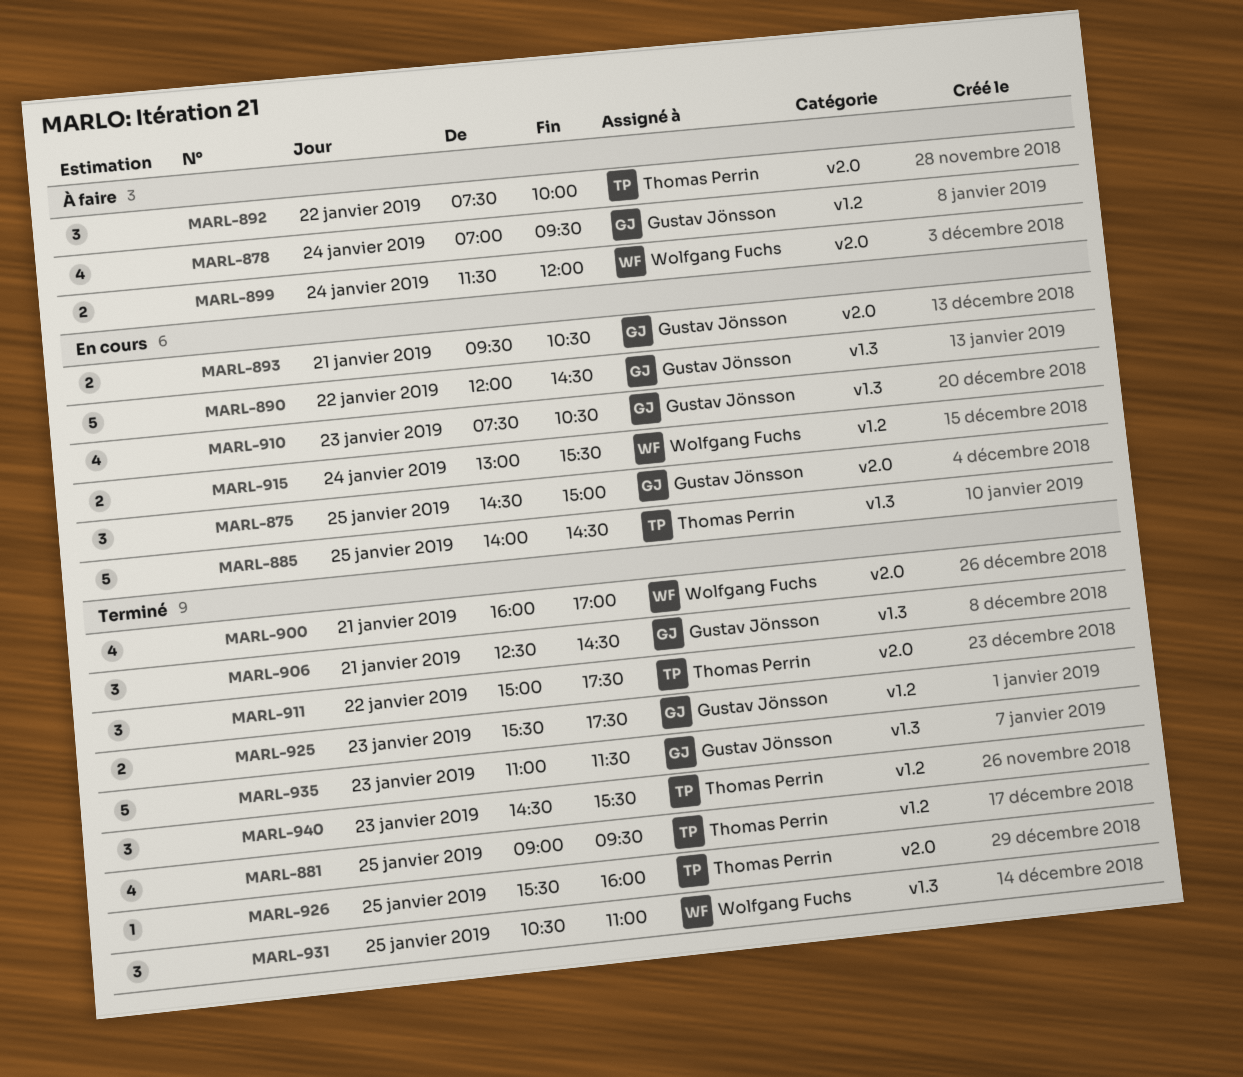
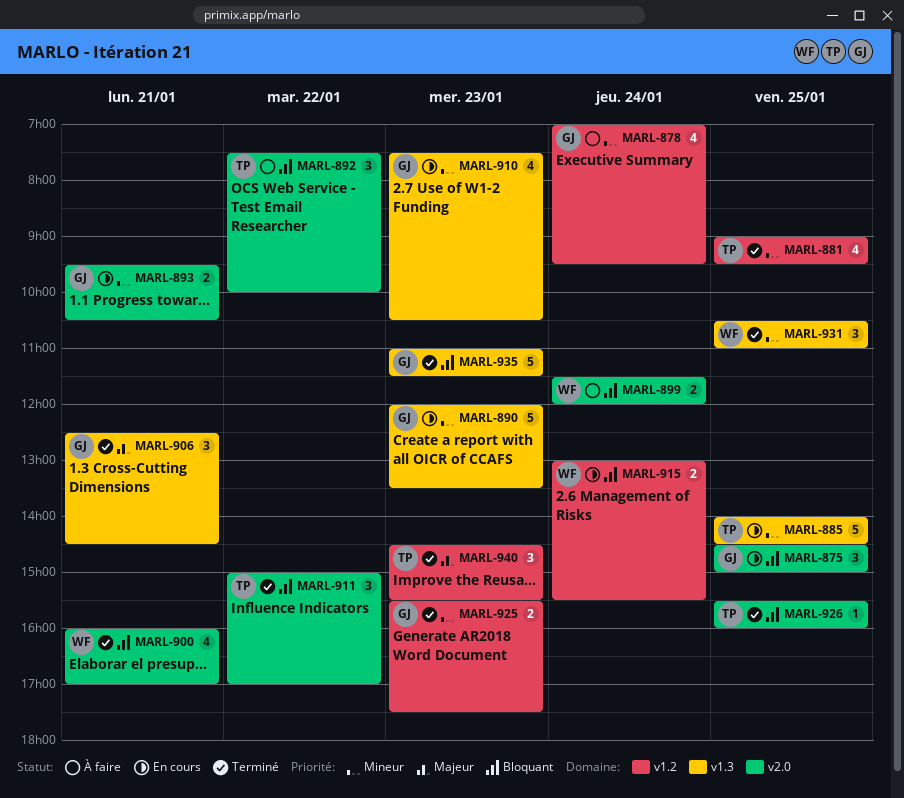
MARL-890, day: Jan 22 -> Jan 23
MARL-890, ends: 14:30 -> 13:30
MARL-911, ends: 17:30 -> 17:00

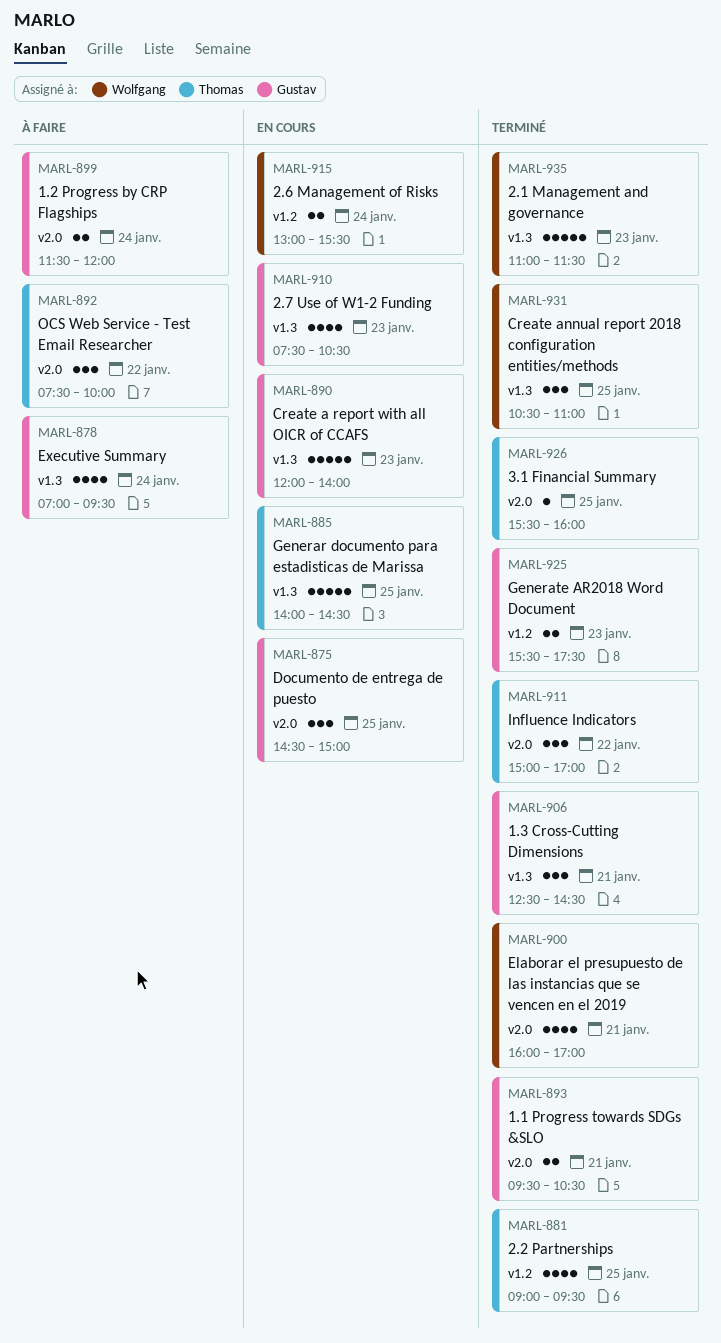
MARL-878, label: v1.2 -> v1.3
MARL-890, ends: 13:30 -> 14:00
MARL-893, status: En cours -> Terminé
MARL-899, owner: Wolfgang -> Gustav
MARL-935, owner: Gustav -> Wolfgang
MARL-940: present -> none

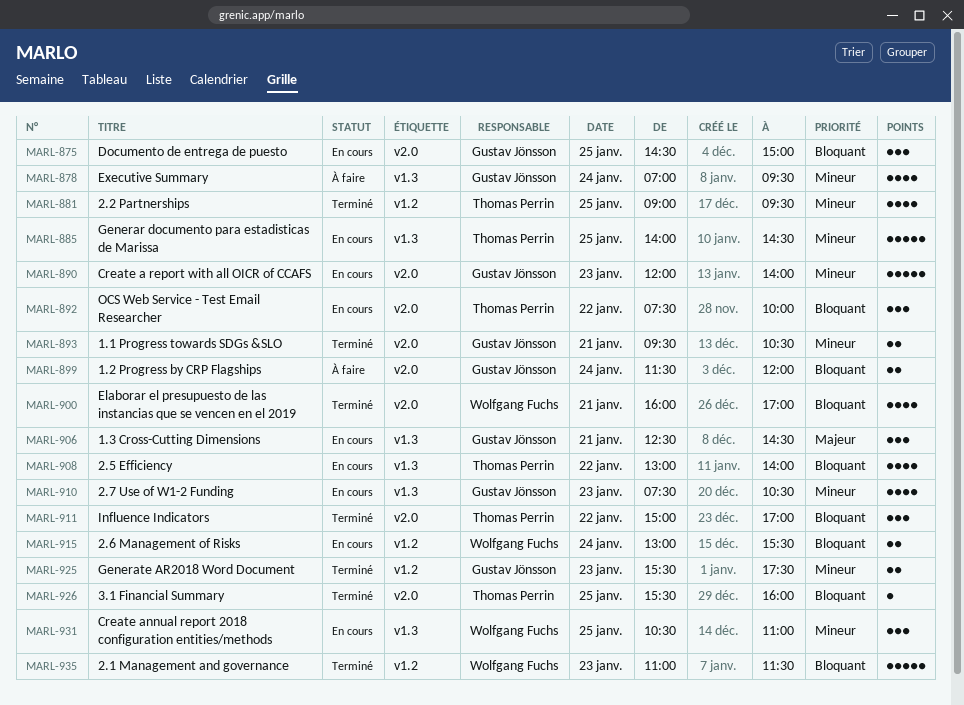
MARL-890, label: v1.3 -> v2.0
MARL-892, status: À faire -> En cours
MARL-906, status: Terminé -> En cours
MARL-908: none -> present
MARL-931, status: Terminé -> En cours
MARL-935, label: v1.3 -> v1.2

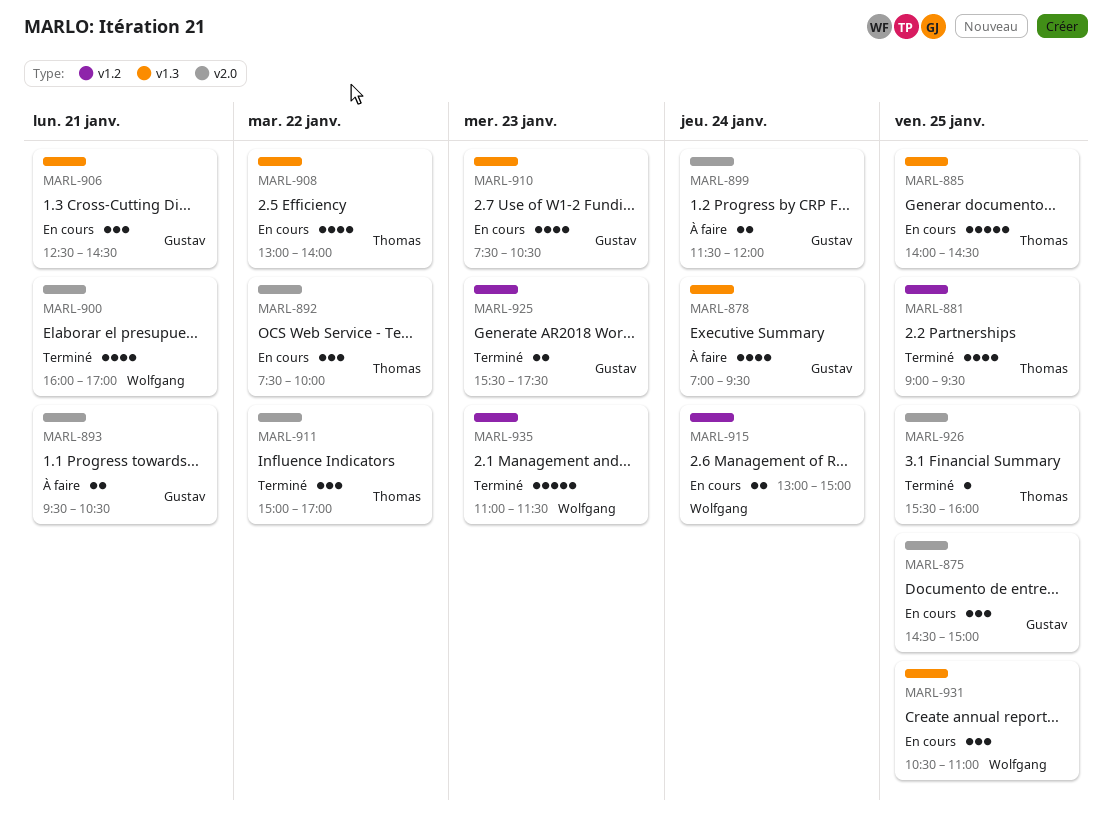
MARL-890: present -> none
MARL-893, status: Terminé -> À faire
MARL-915, ends: 15:30 -> 15:00

